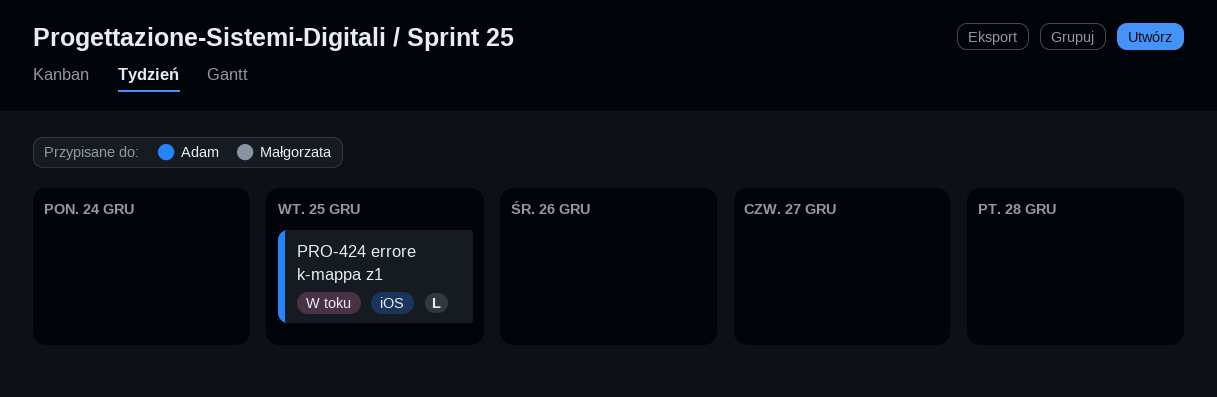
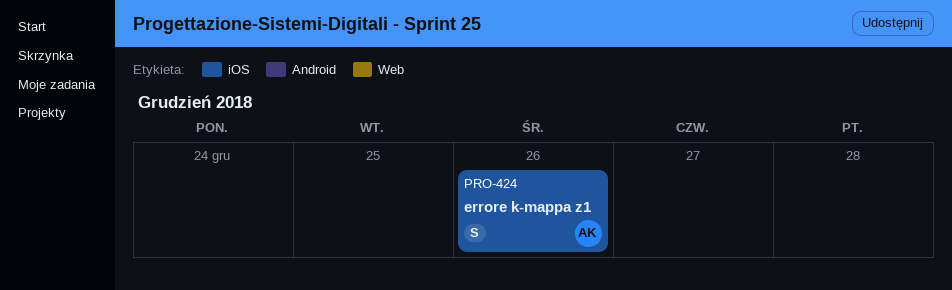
PRO-424, estimate: L -> S
PRO-424, due: Dec 25 -> Dec 26

